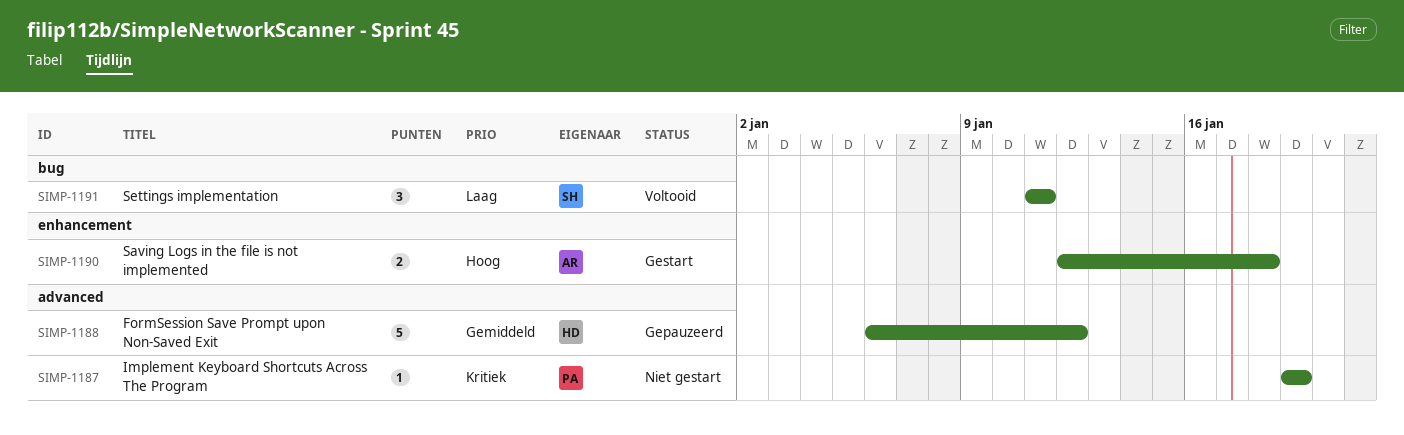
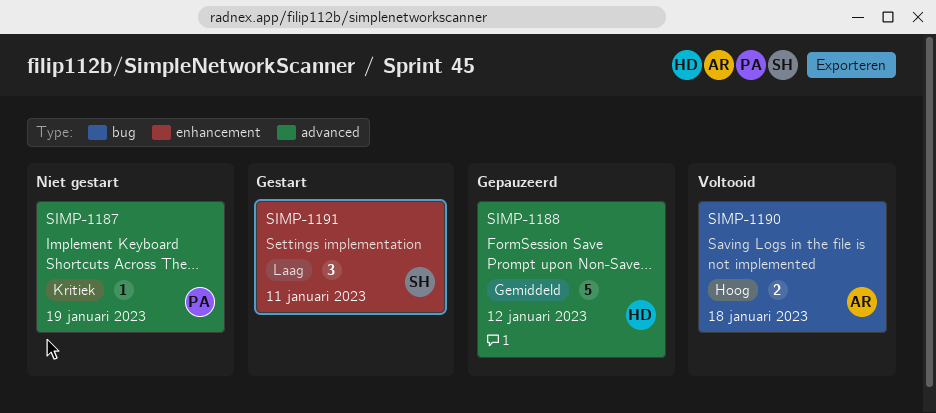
SIMP-1190, status: Gestart -> Voltooid
SIMP-1190, label: enhancement -> bug
SIMP-1191, status: Voltooid -> Gestart
SIMP-1191, label: bug -> enhancement

